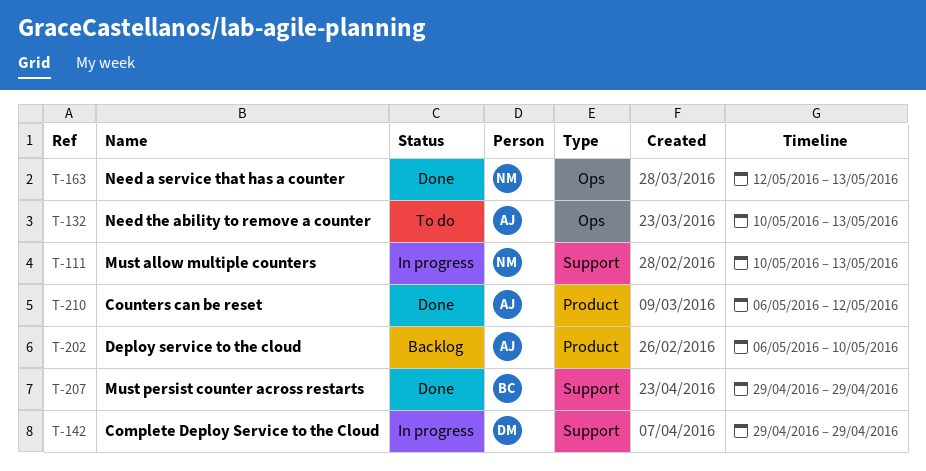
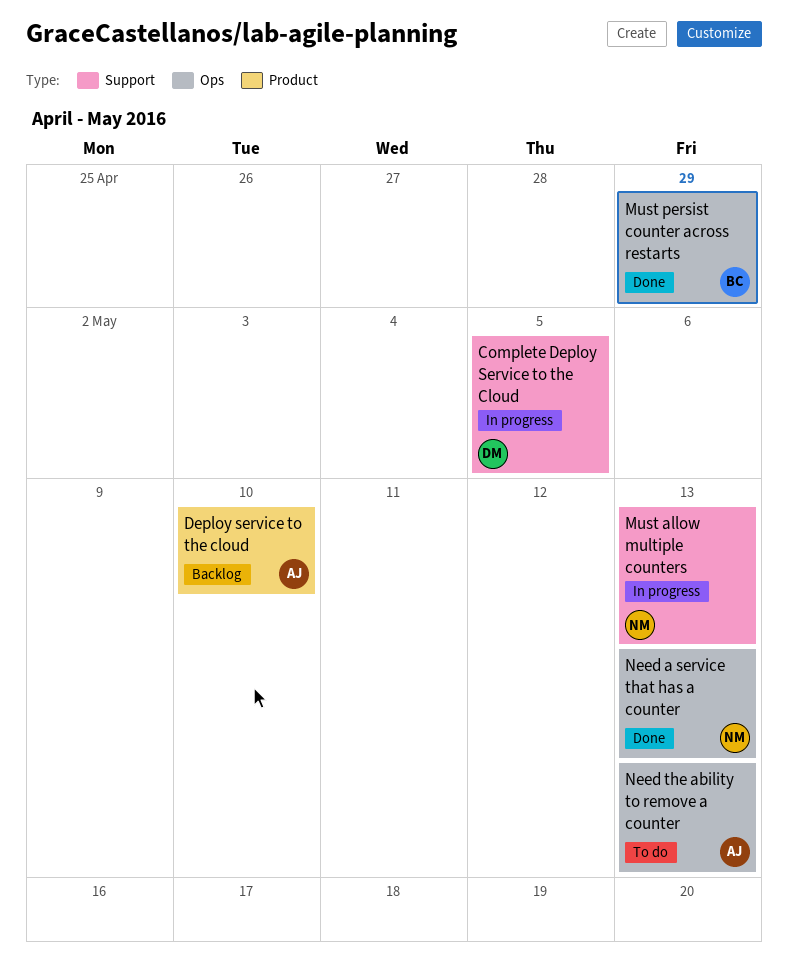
Complete Deploy Service to the Cloud, due: Apr 29 -> May 5
Counters can be reset: present -> none
Must persist counter across restarts, label: Support -> Ops

